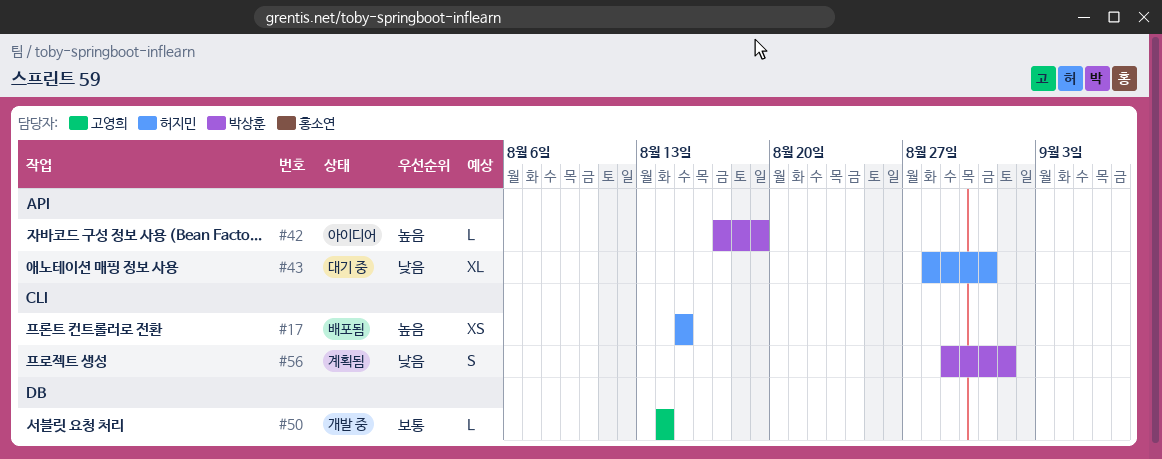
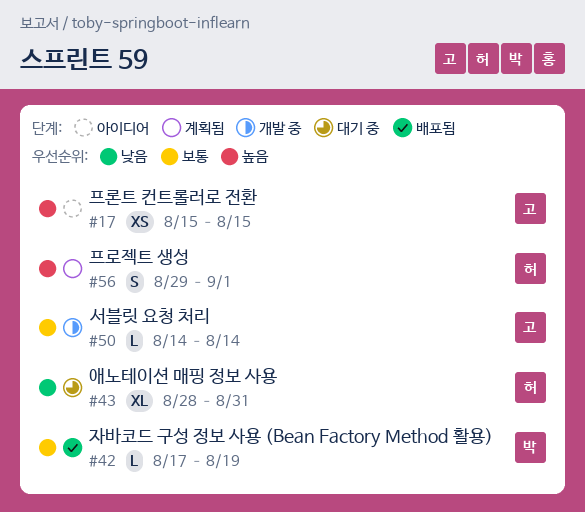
#17, status: 배포됨 -> 아이디어
#17, owner: 허지민 -> 고영희
#42, status: 아이디어 -> 배포됨
#42, priority: 높음 -> 보통
#56, owner: 박상훈 -> 허지민
#56, priority: 낮음 -> 높음

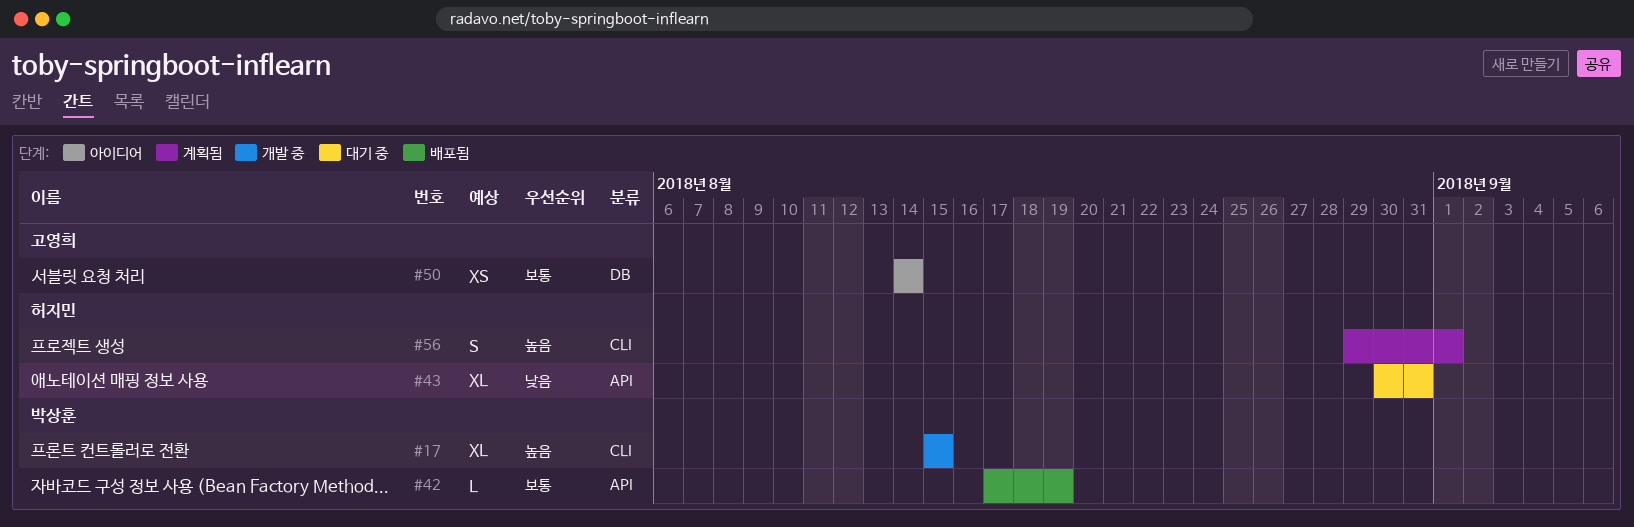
#17, status: 아이디어 -> 개발 중
#17, owner: 고영희 -> 박상훈
#17, estimate: XS -> XL
#43, start: Aug 28 -> Aug 30
#50, status: 개발 중 -> 아이디어
#50, estimate: L -> XS

